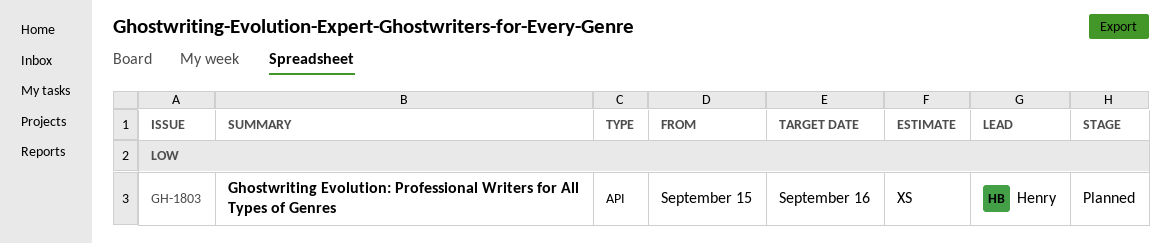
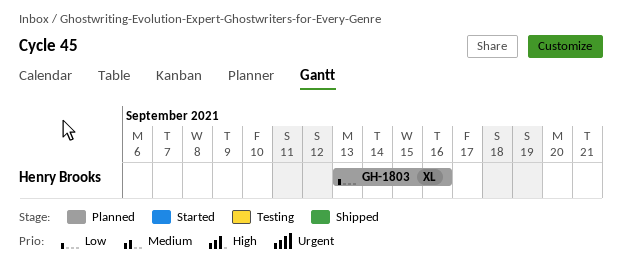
GH-1803, estimate: XS -> XL
GH-1803, start: Sep 15 -> Sep 13

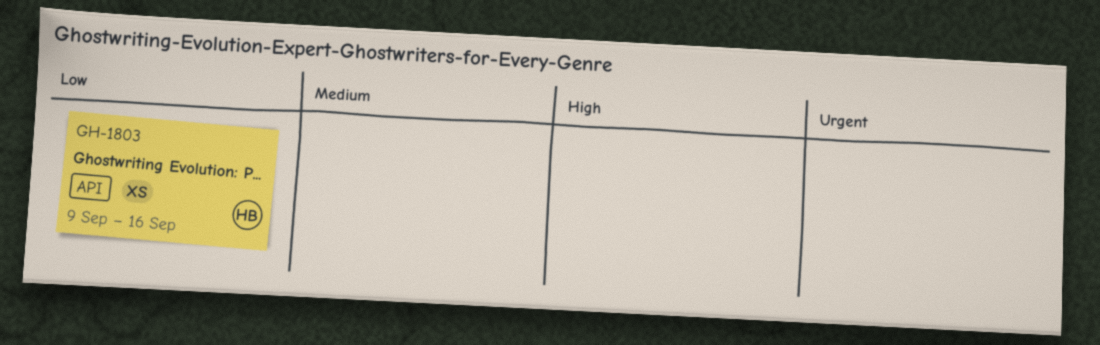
GH-1803, estimate: XL -> XS
GH-1803, start: Sep 13 -> Sep 9

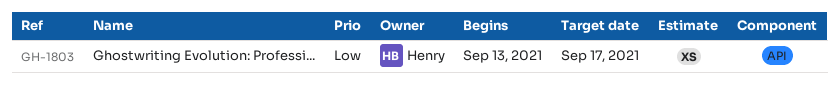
GH-1803, start: Sep 9 -> Sep 13
GH-1803, due: Sep 16 -> Sep 17

